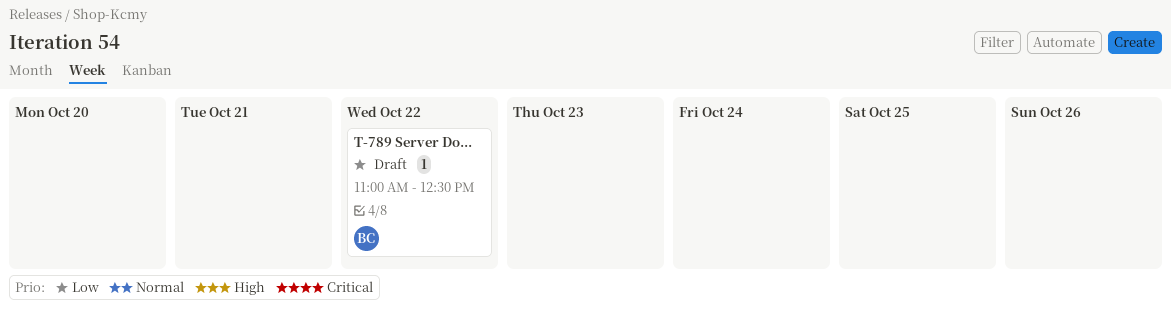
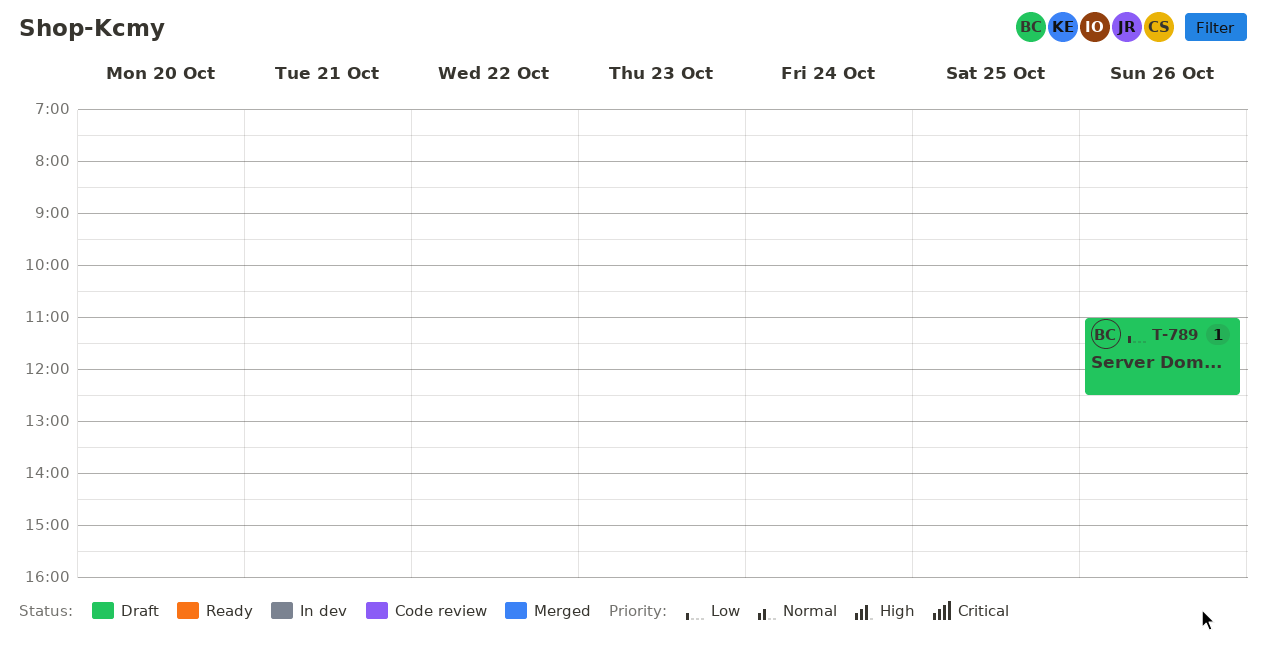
T-789, day: Oct 22 -> Oct 26

